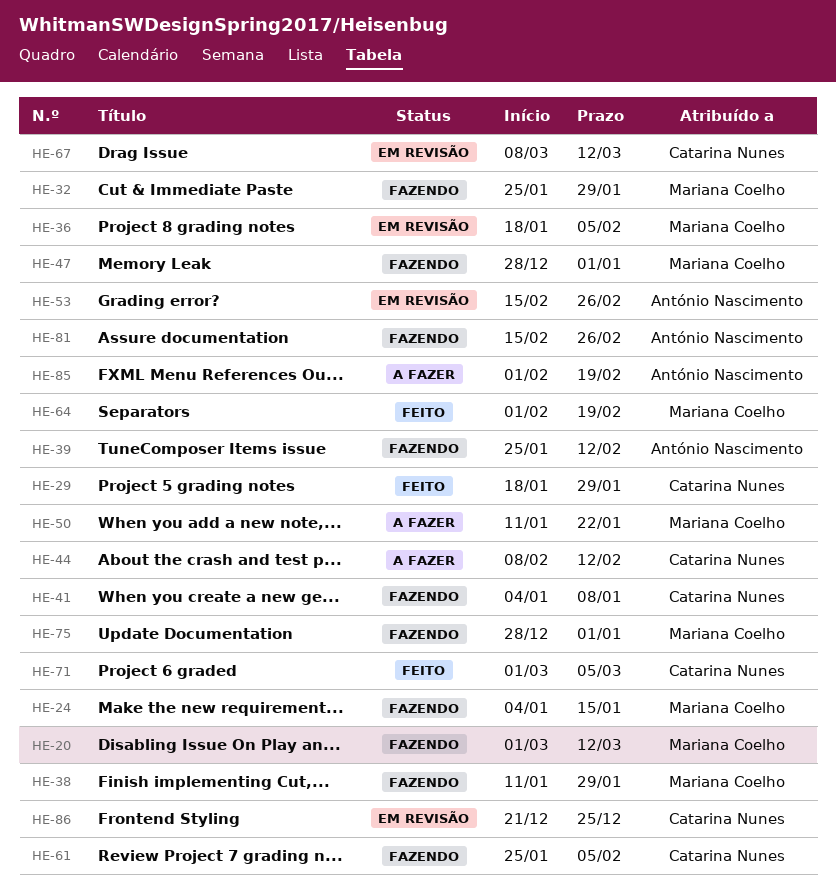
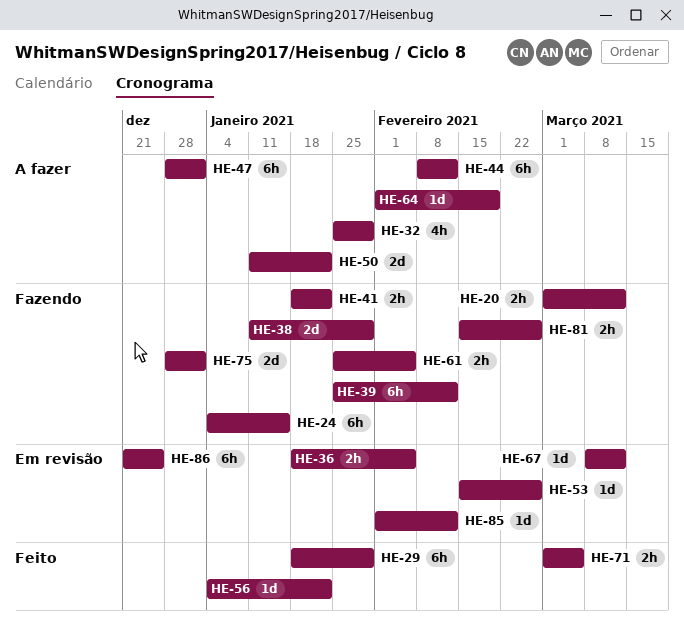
HE-32, status: Fazendo -> A fazer
HE-41, start: Jan 4 -> Jan 18
HE-41, due: Jan 8 -> Jan 22
HE-47, status: Fazendo -> A fazer
HE-56: none -> present
HE-64, status: Feito -> A fazer
HE-85, status: A fazer -> Em revisão
HE-85, due: Feb 19 -> Feb 12

